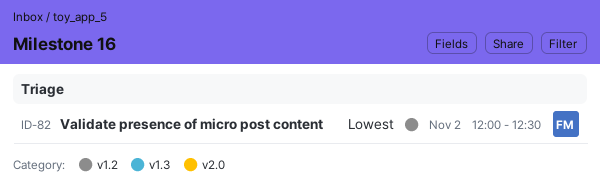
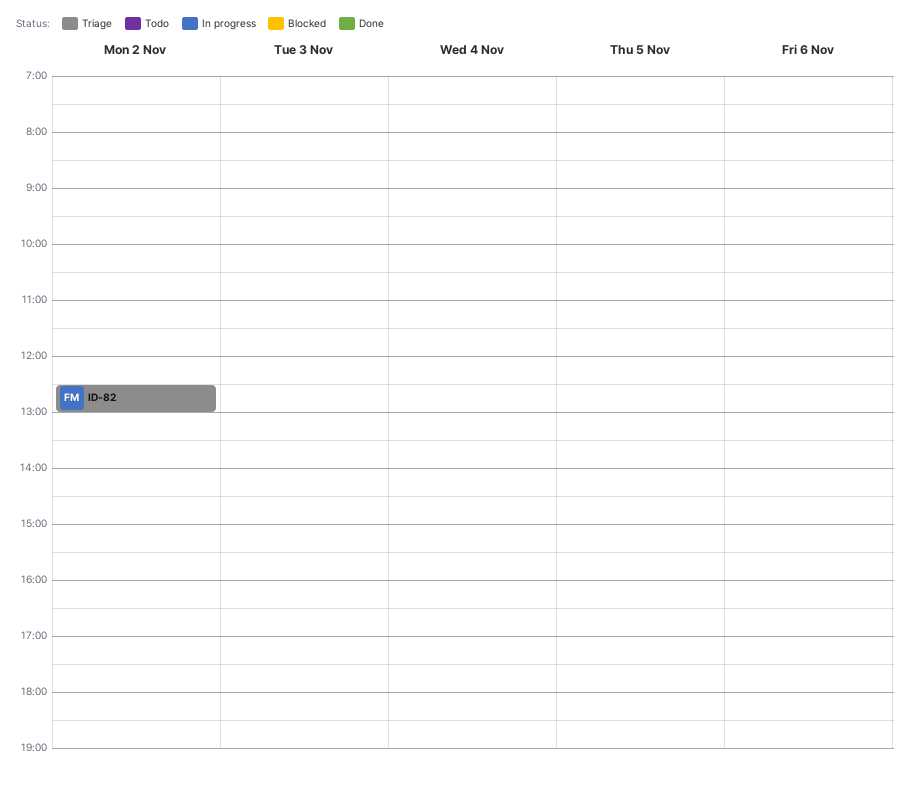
ID-82, begins: 12:00 -> 12:30
ID-82, ends: 12:30 -> 13:00

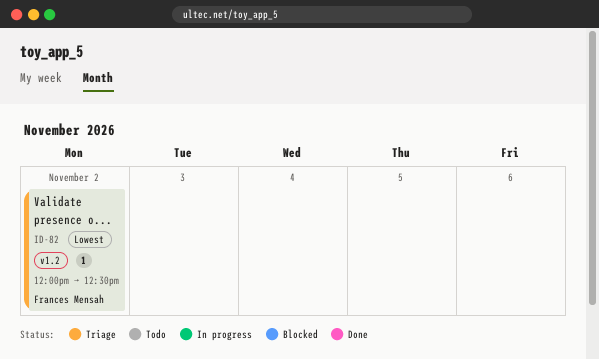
ID-82, begins: 12:30 -> 12:00
ID-82, ends: 13:00 -> 12:30

